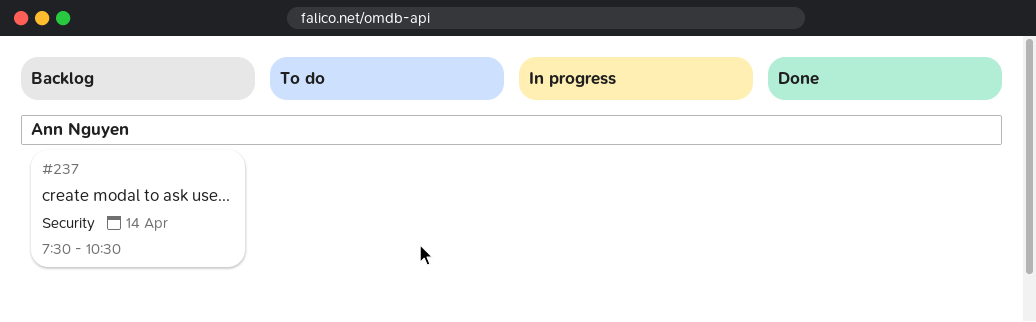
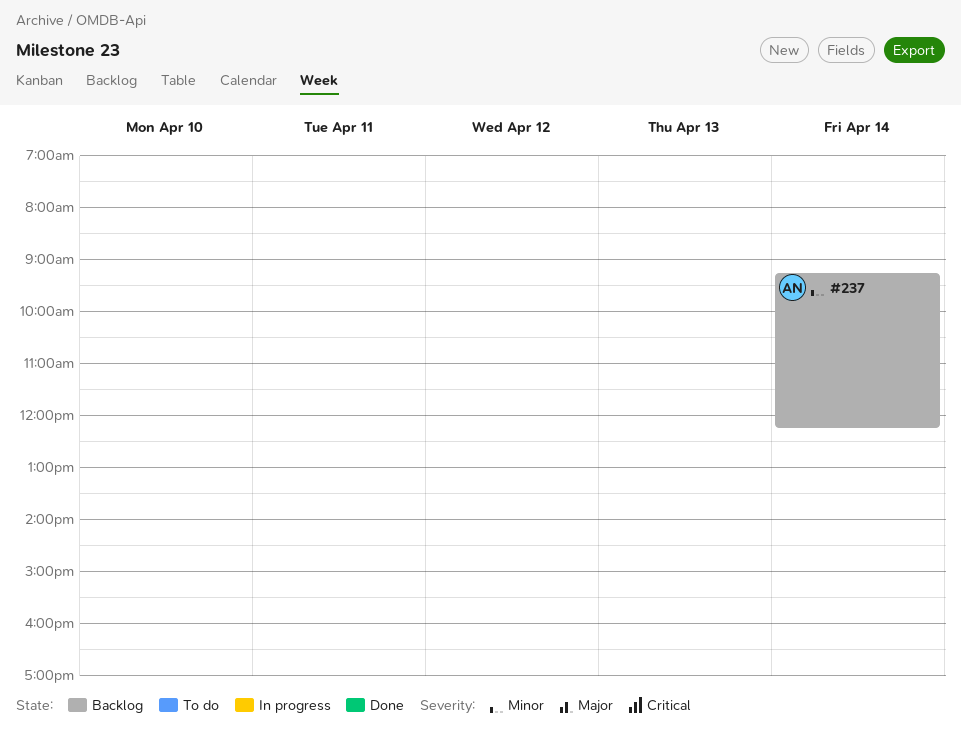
#237, begins: 07:30 -> 09:15
#237, ends: 10:30 -> 12:15

